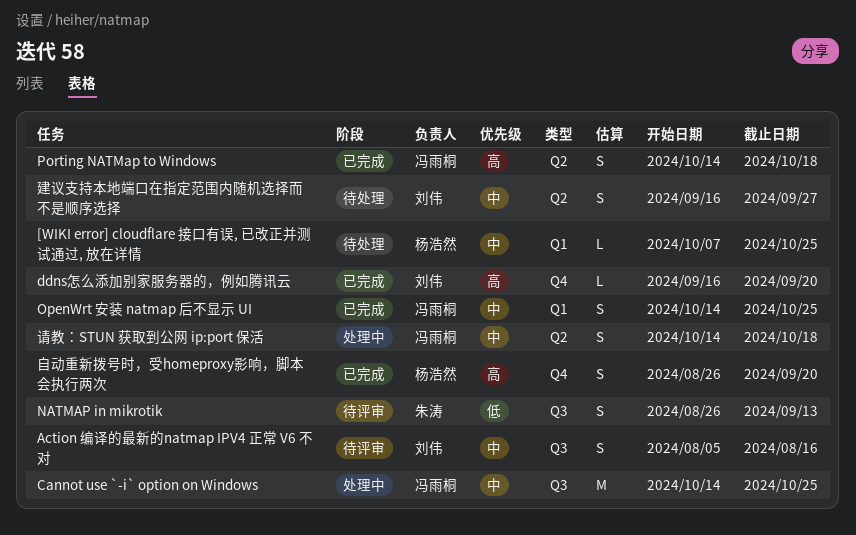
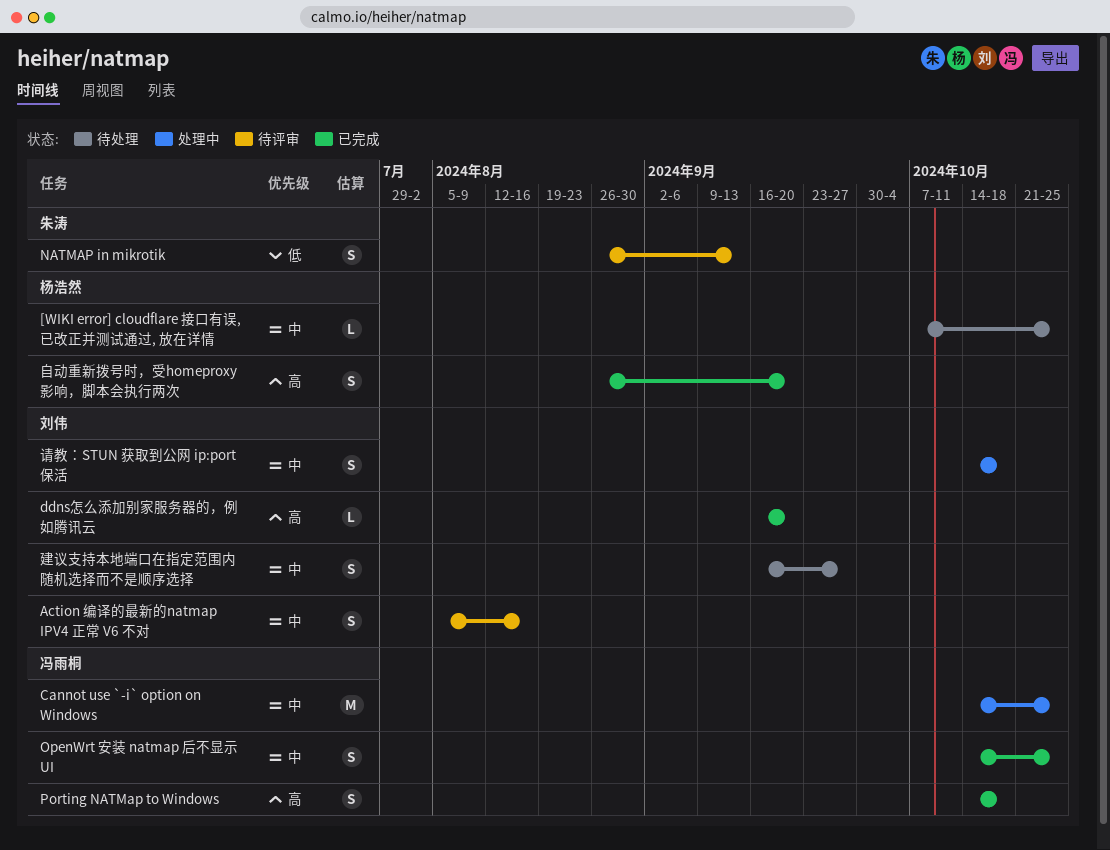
请教：STUN 获取到公网 ip:port 保活, owner: 冯雨桐 -> 刘伟

